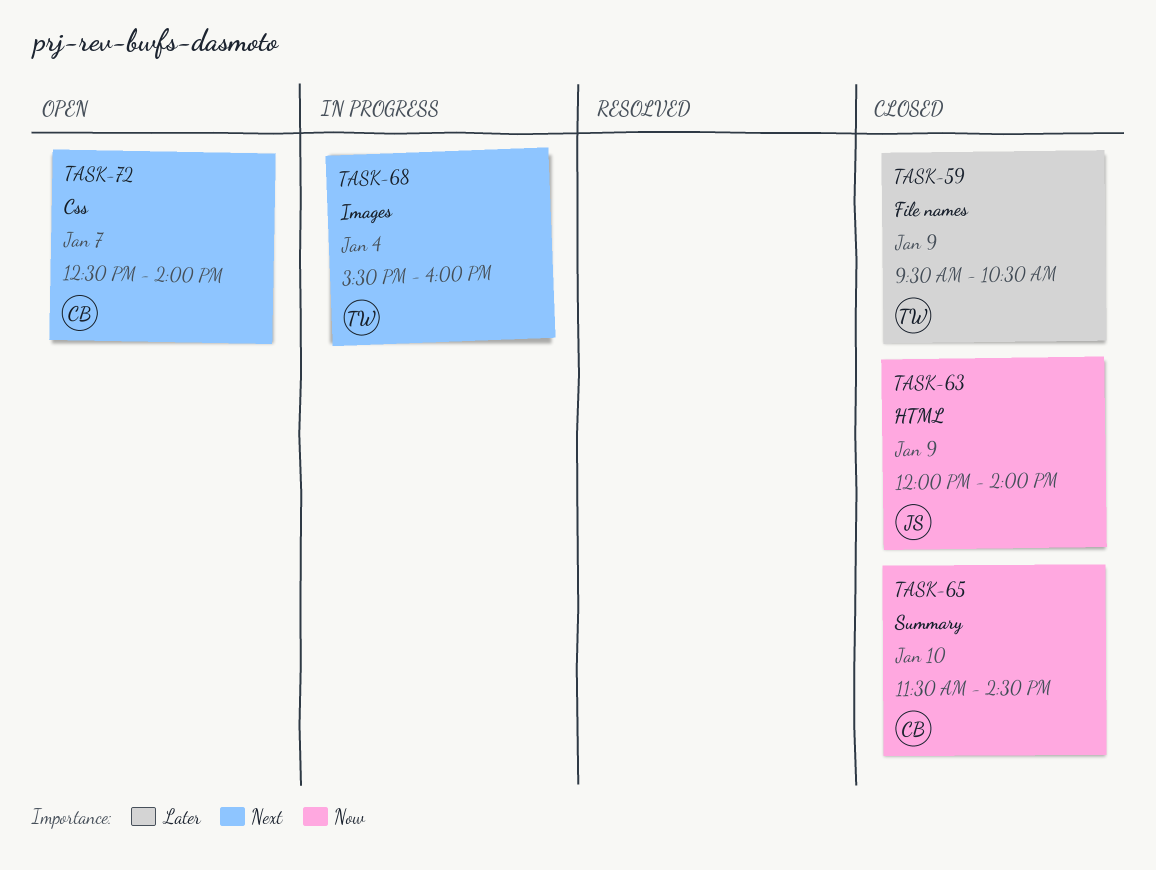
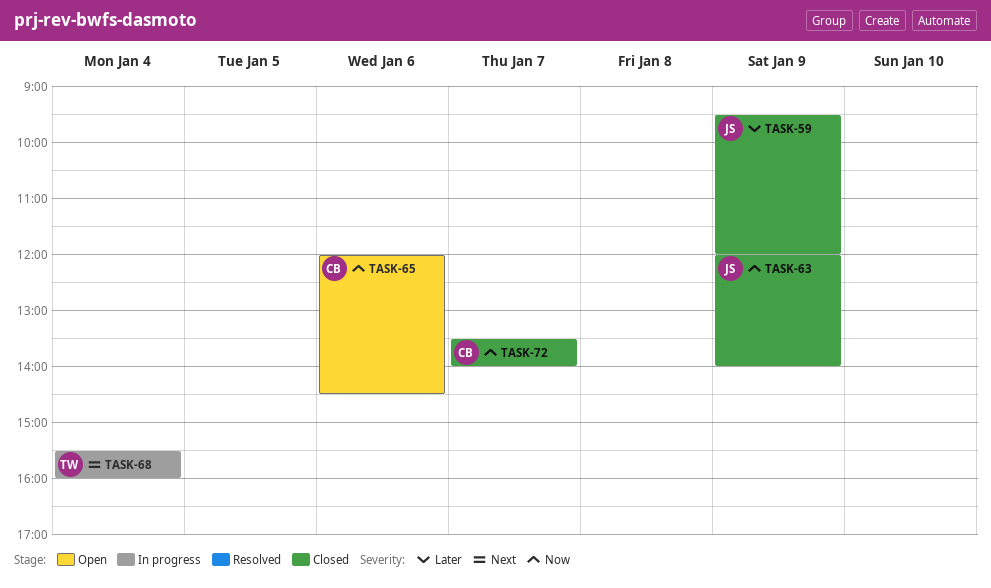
TASK-59, owner: TW -> JS
TASK-59, ends: 10:30 -> 12:00
TASK-65, status: Closed -> Open
TASK-65, day: Jan 10 -> Jan 6
TASK-65, begins: 11:30 -> 12:00
TASK-72, status: Open -> Closed
TASK-72, priority: Next -> Now
TASK-72, begins: 12:30 -> 13:30

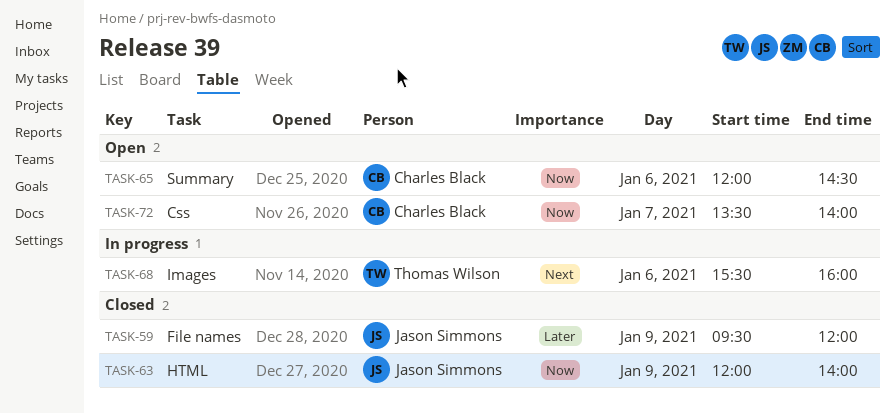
TASK-68, day: Jan 4 -> Jan 6
TASK-72, status: Closed -> Open

